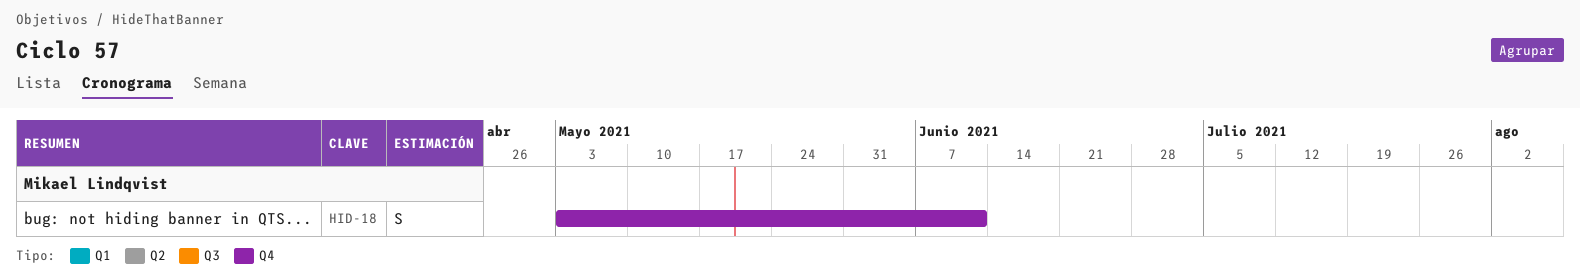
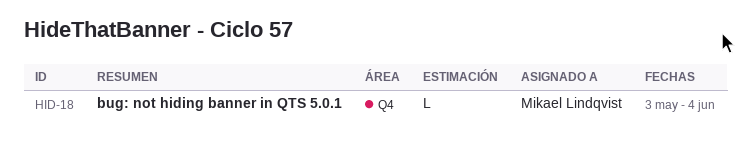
HID-18, estimate: S -> L
HID-18, due: Jun 11 -> Jun 4

